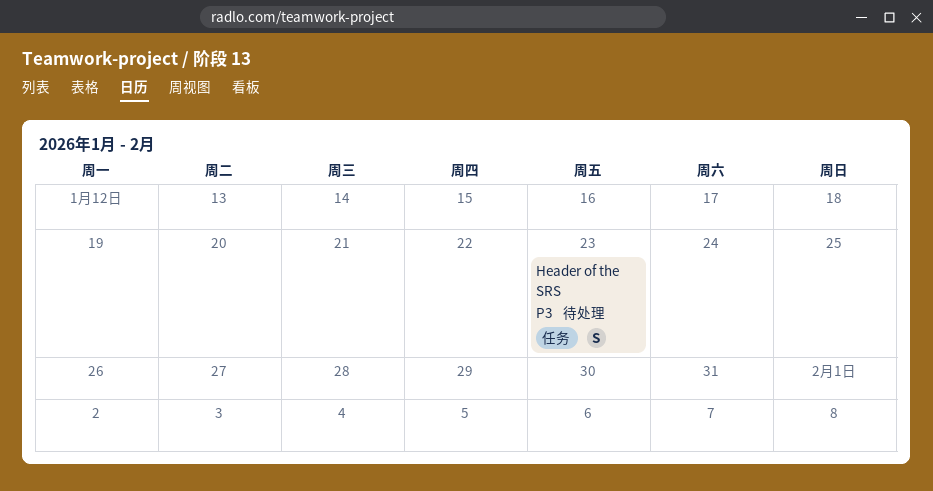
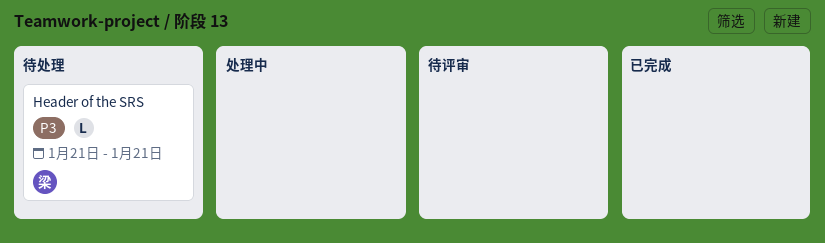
Header of the SRS, estimate: S -> L
Header of the SRS, due: Jan 23 -> Jan 21

